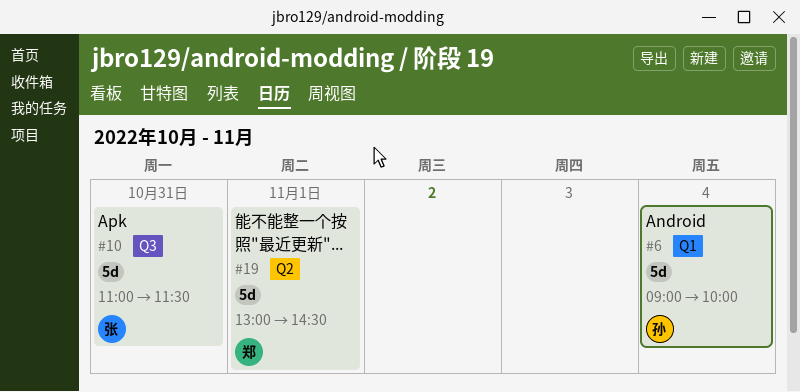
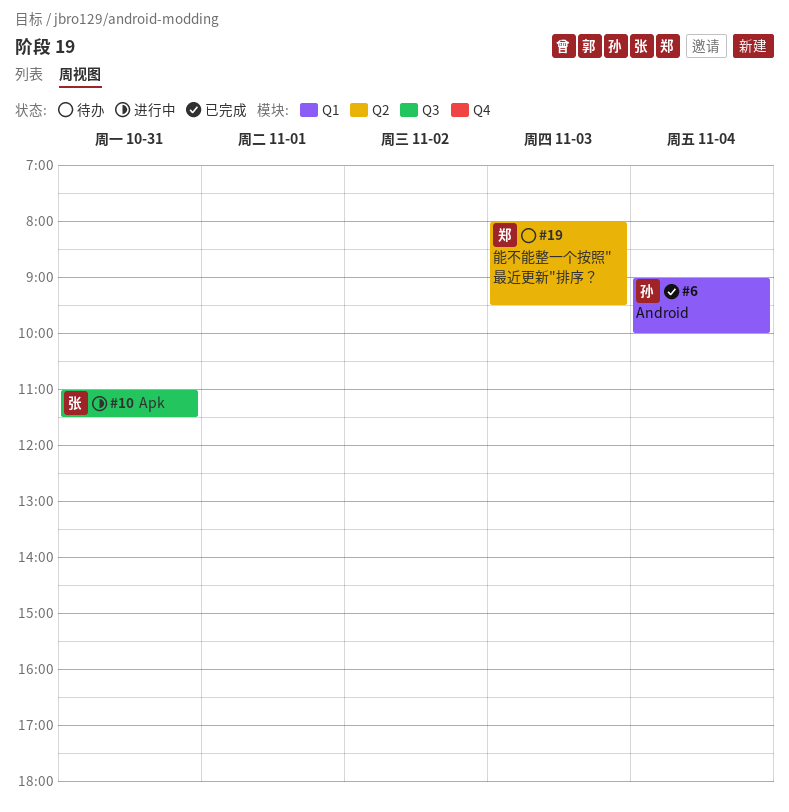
#19, day: Nov 1 -> Nov 3
#19, begins: 13:00 -> 08:00
#19, ends: 14:30 -> 09:30

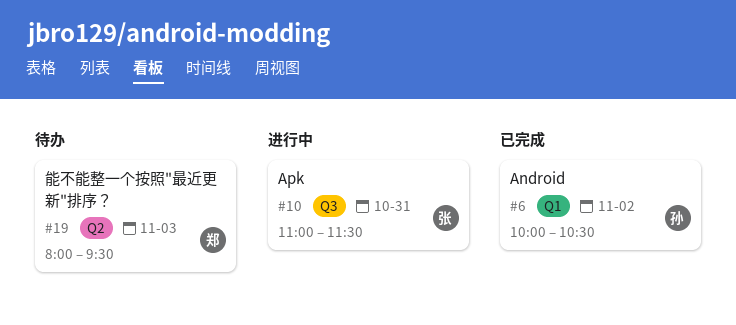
#6, day: Nov 4 -> Nov 2
#6, begins: 09:00 -> 10:00
#6, ends: 10:00 -> 10:30

